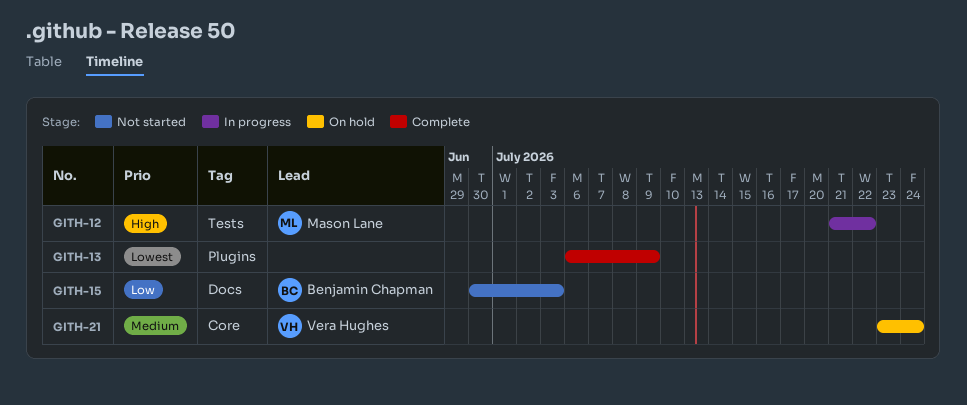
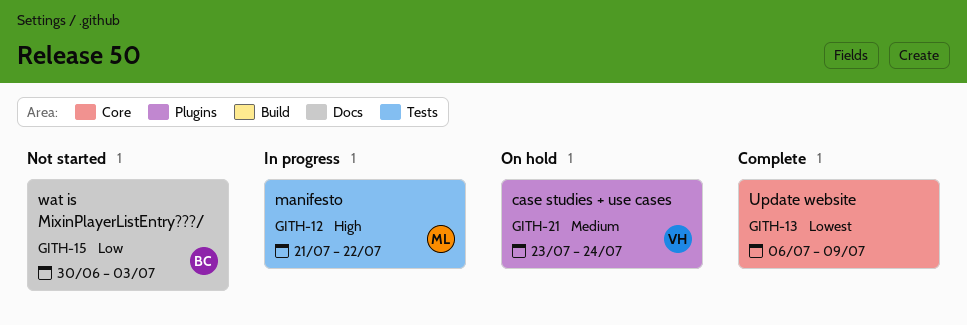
GITH-13, label: Plugins -> Core
GITH-21, label: Core -> Plugins

